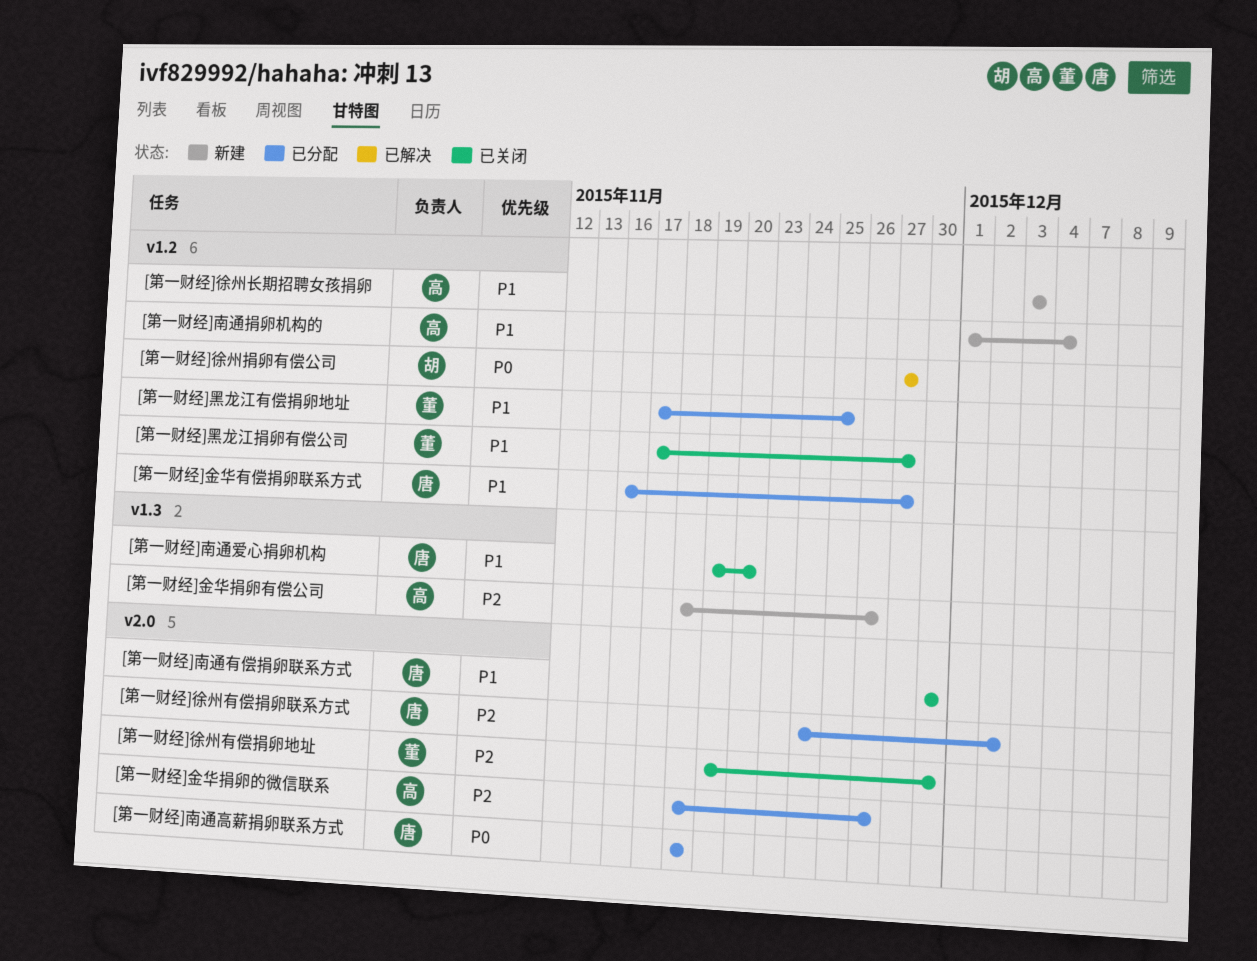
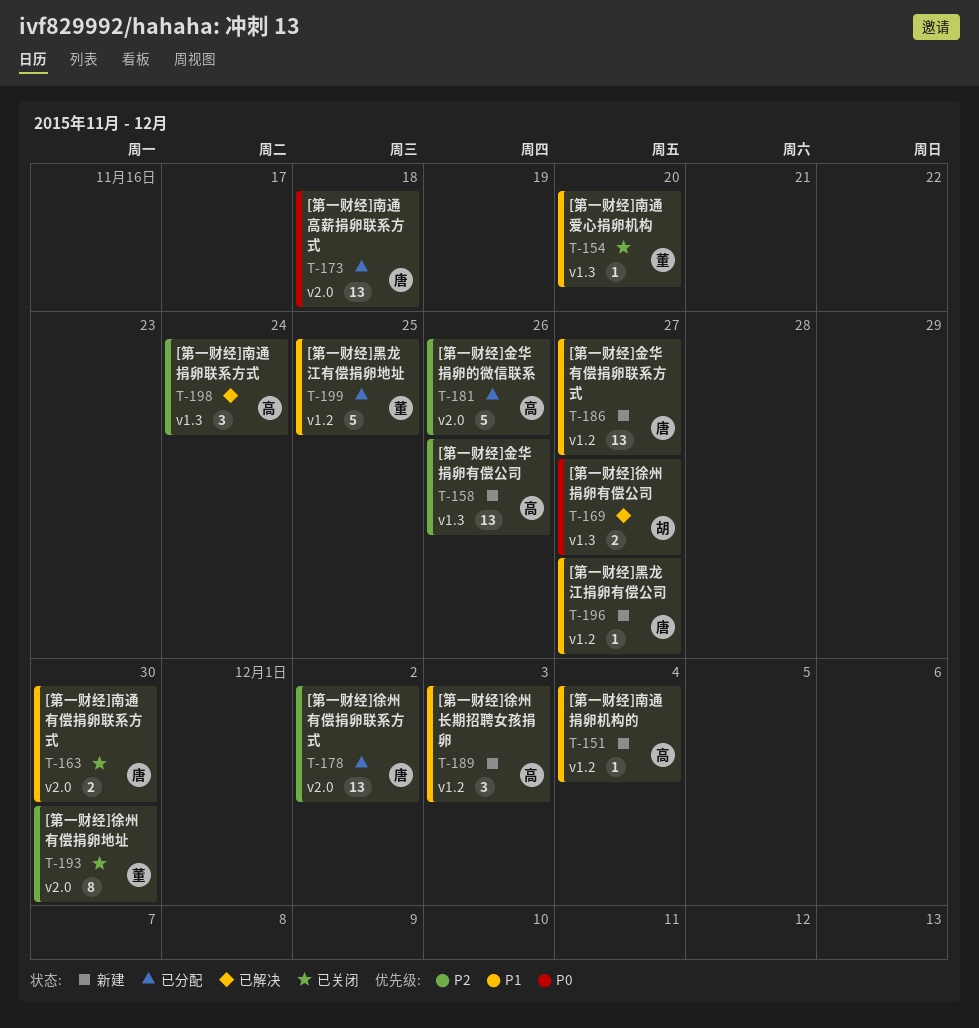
[第一财经]南通捐卵联系方式: none -> present
[第一财经]南通爱心捐卵机构, owner: 唐 -> 董
[第一财经]徐州捐卵有偿公司, label: v1.2 -> v1.3
[第一财经]金华有偿捐卵联系方式, status: 已分配 -> 新建
[第一财经]黑龙江捐卵有偿公司, status: 已关闭 -> 新建
[第一财经]黑龙江捐卵有偿公司, owner: 董 -> 唐

